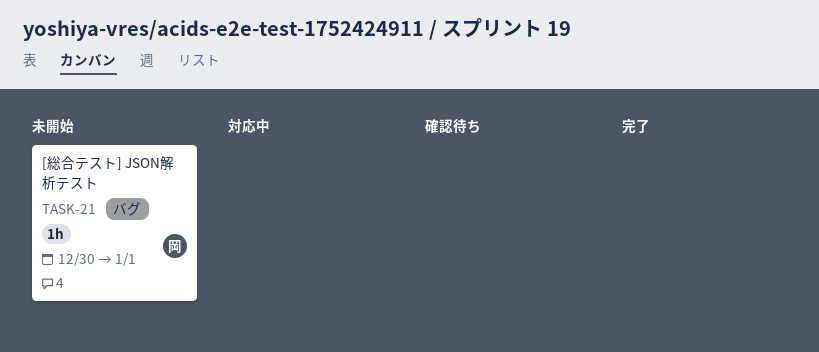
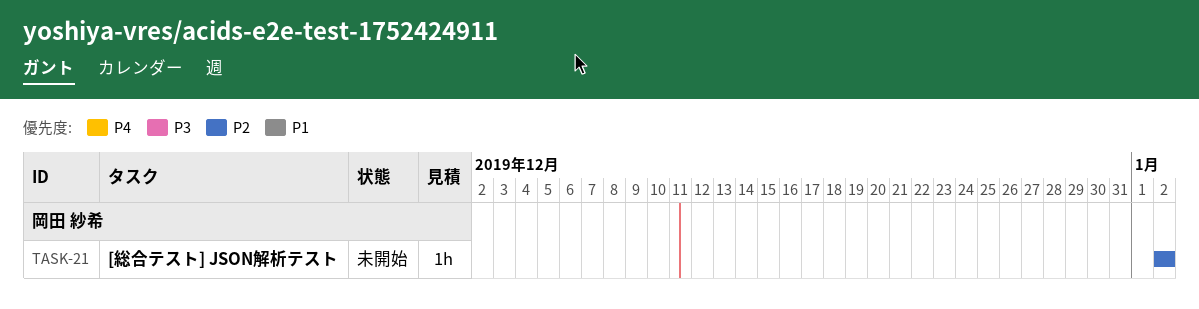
TASK-21, start: Dec 30 -> Jan 2
TASK-21, due: Jan 1 -> Jan 2

